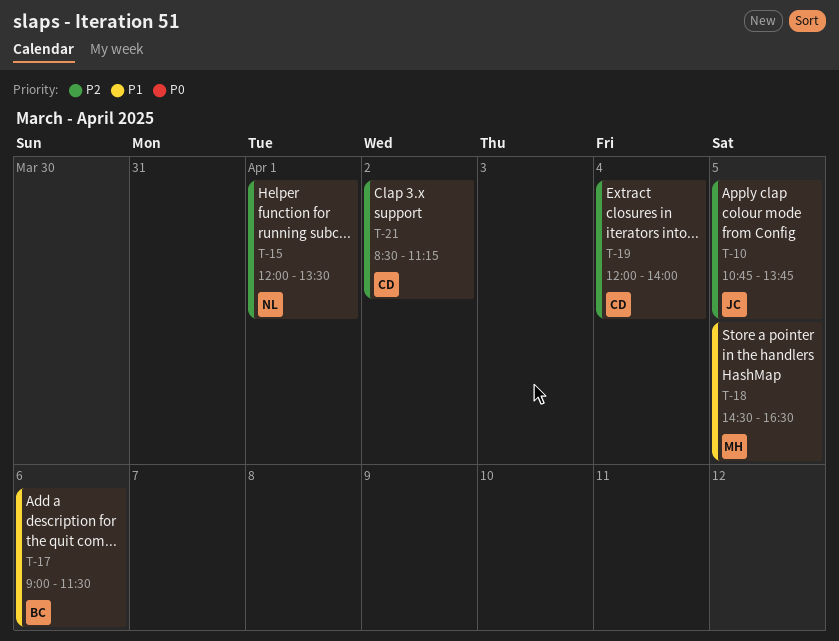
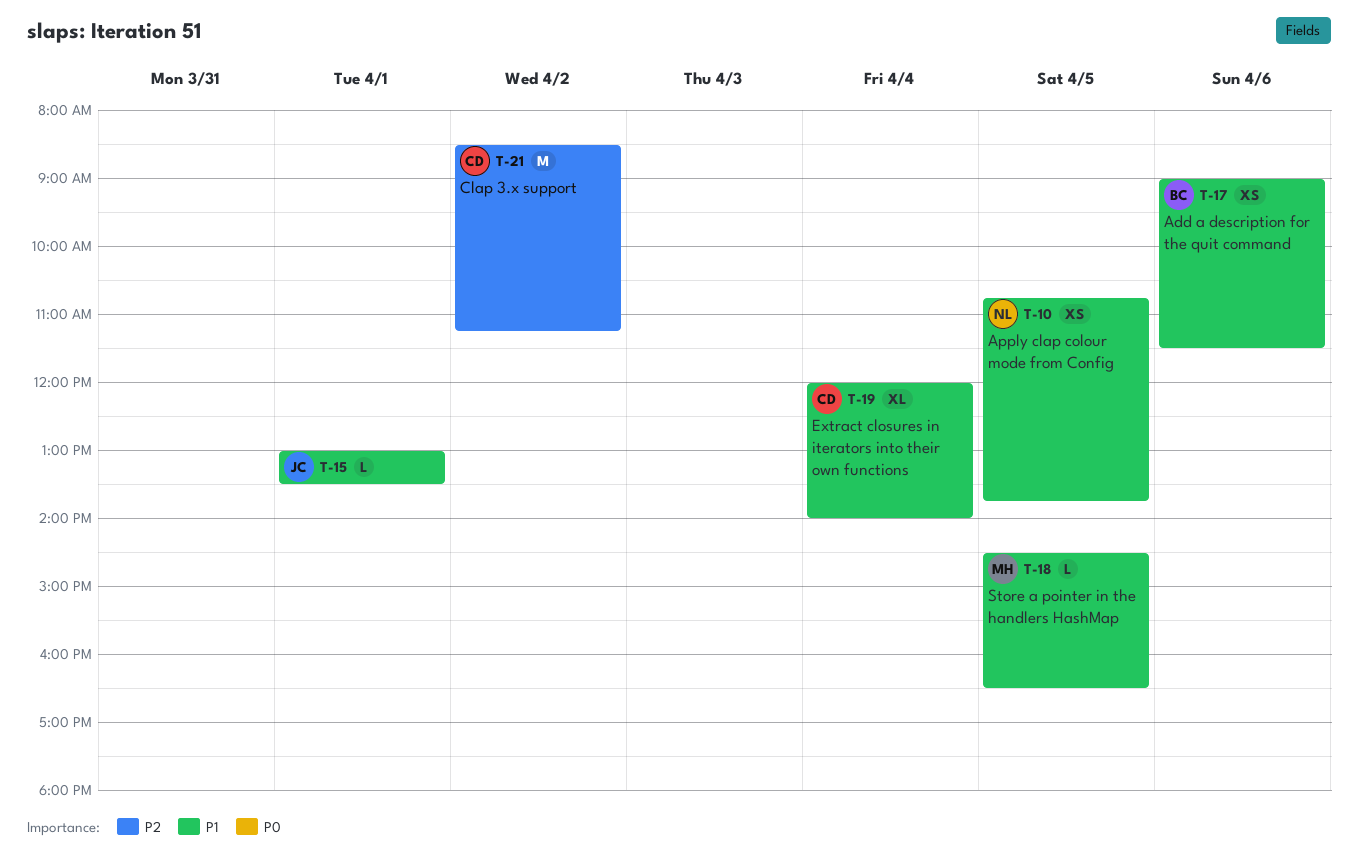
T-10, owner: JC -> NL
T-10, priority: P2 -> P1
T-15, owner: NL -> JC
T-15, priority: P2 -> P1
T-15, begins: 12:00 -> 13:00
T-19, priority: P2 -> P1

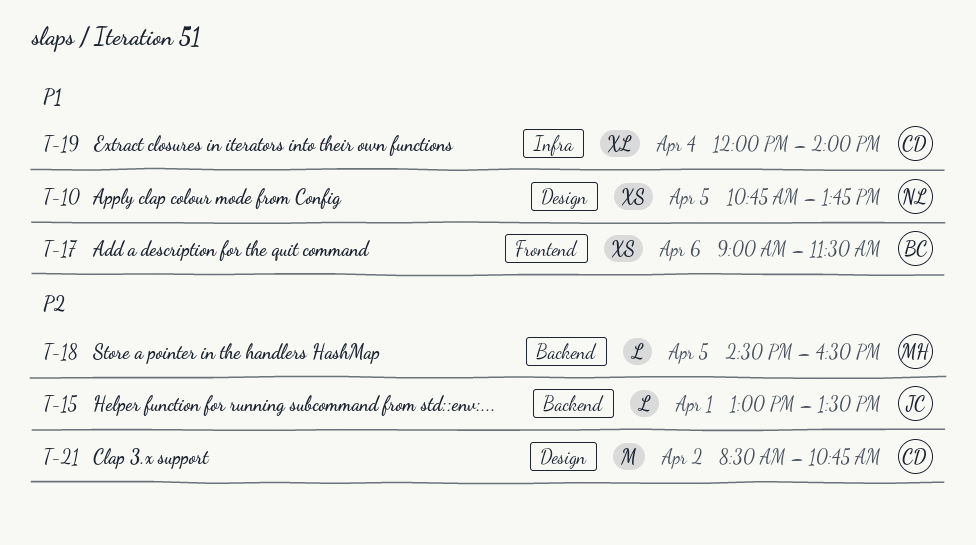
T-15, priority: P1 -> P2
T-18, priority: P1 -> P2
T-21, ends: 11:15 -> 10:45

